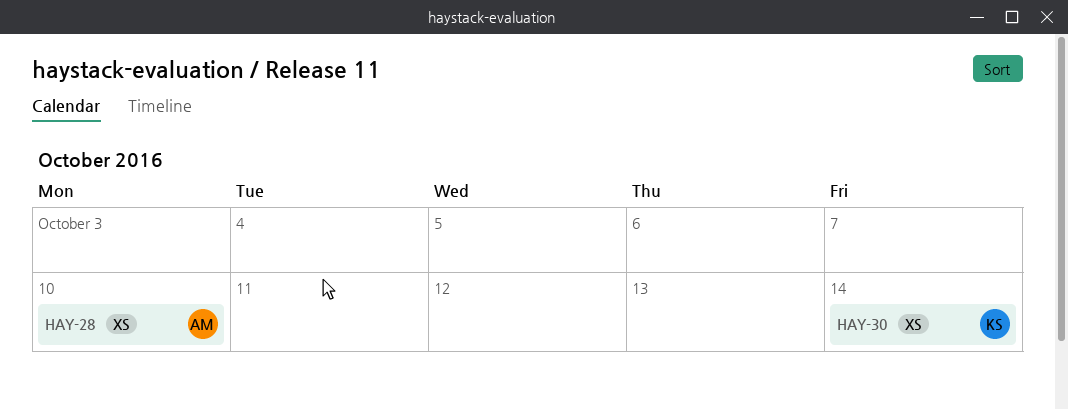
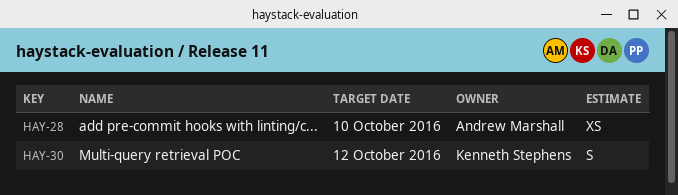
HAY-30, estimate: XS -> S
HAY-30, due: Oct 14 -> Oct 12

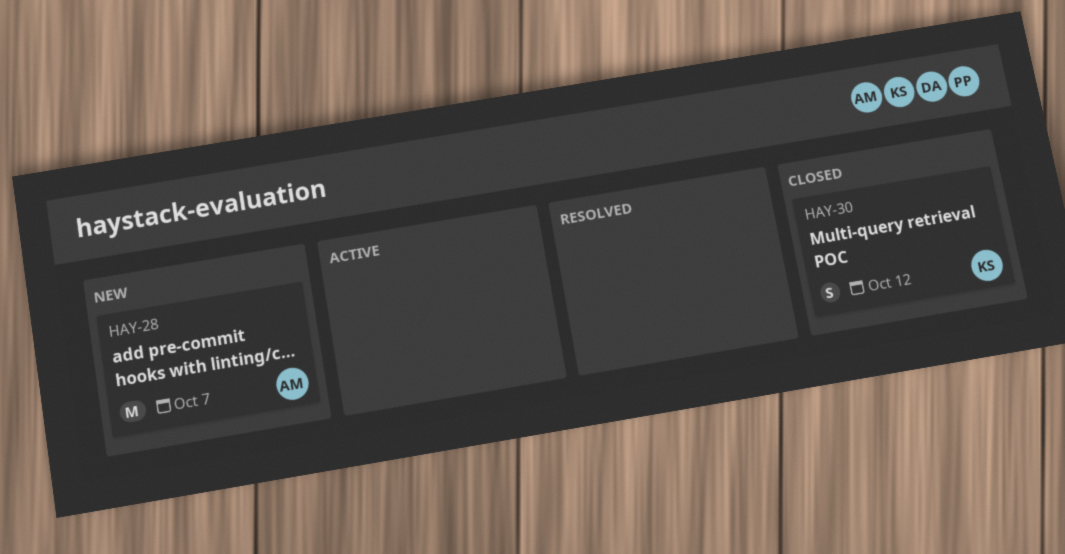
HAY-28, estimate: XS -> M
HAY-28, due: Oct 10 -> Oct 7

